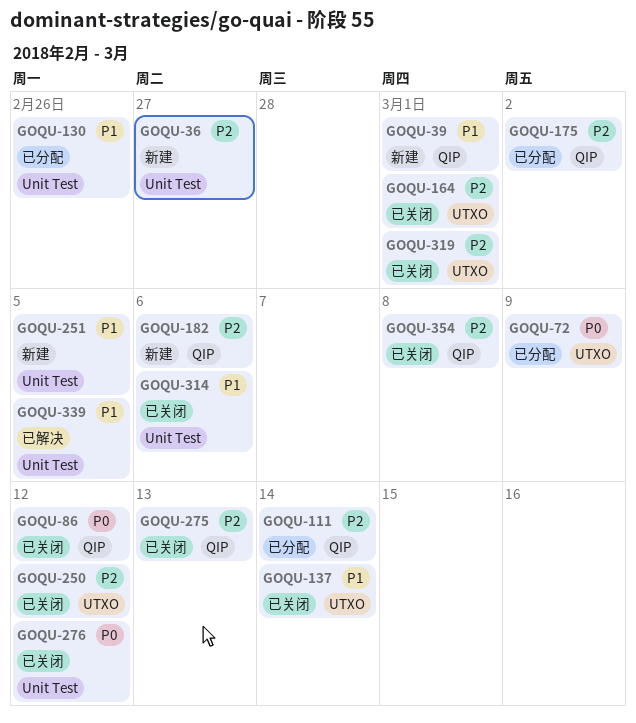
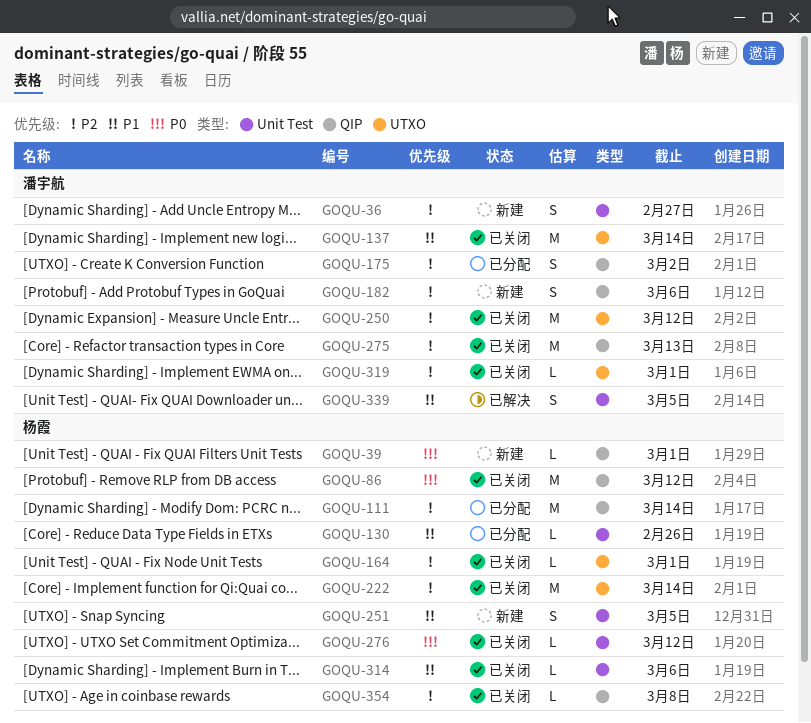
GOQU-39, priority: P1 -> P0
GOQU-72: present -> none
GOQU-222: none -> present

